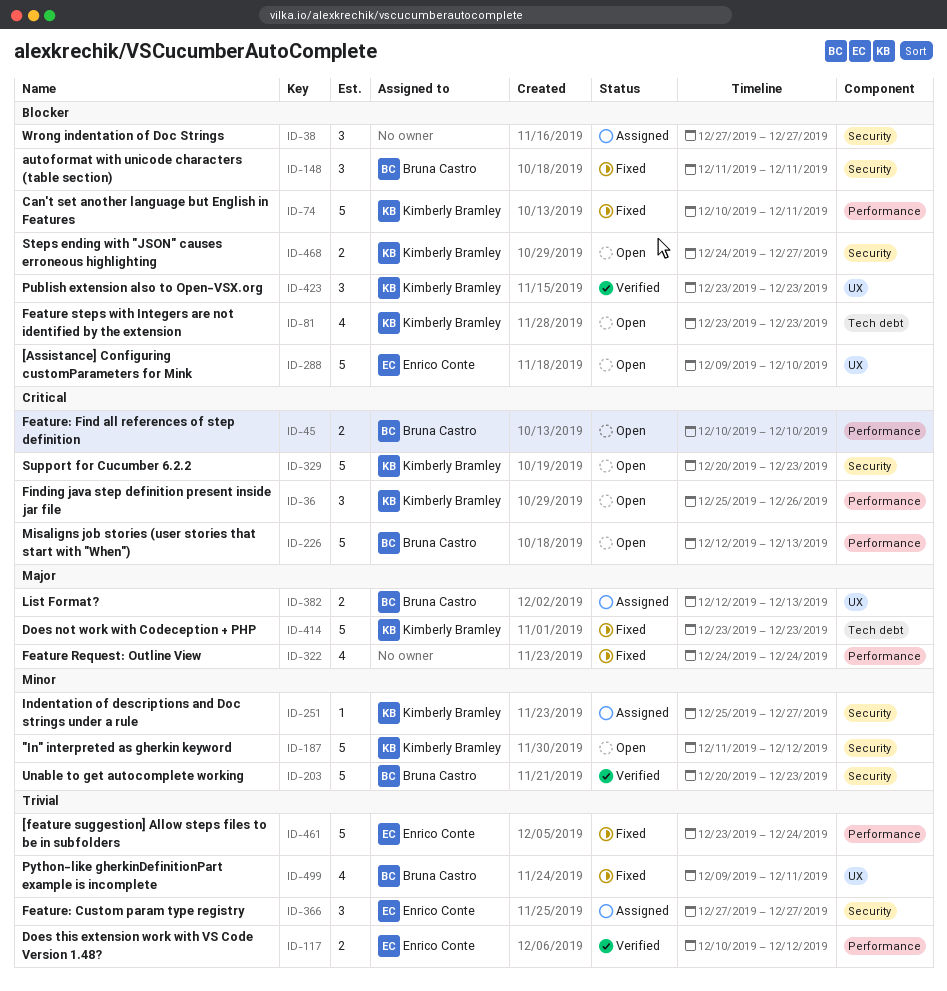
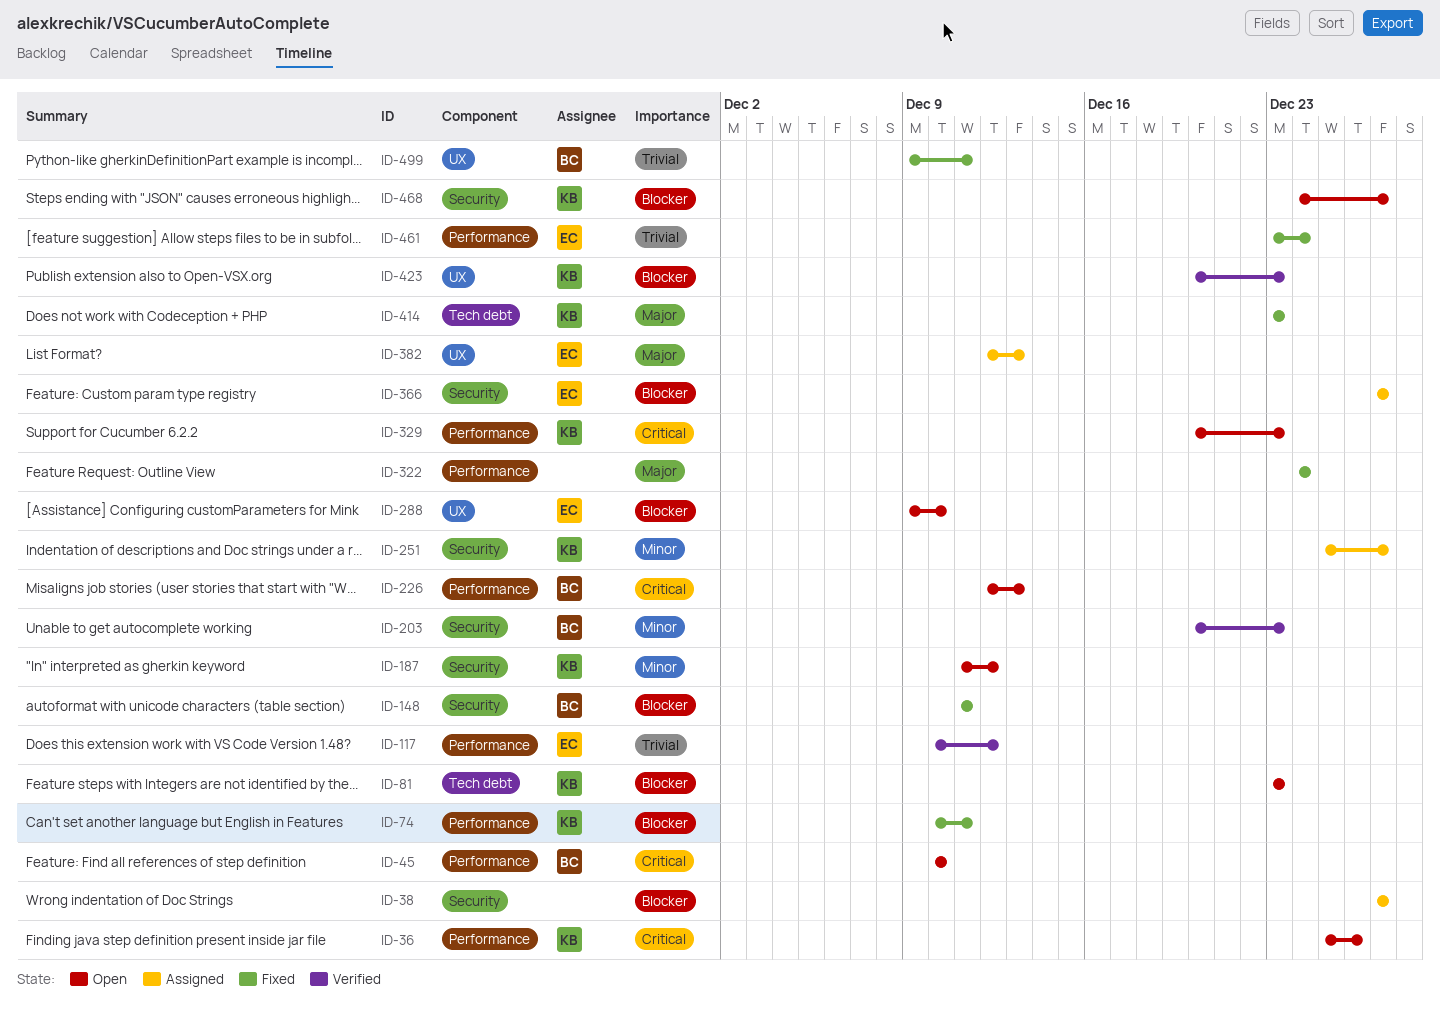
ID-329, label: Security -> Performance
ID-366, priority: Trivial -> Blocker
ID-382, owner: Bruna Castro -> Enrico Conte
ID-423, start: Dec 23 -> Dec 20

